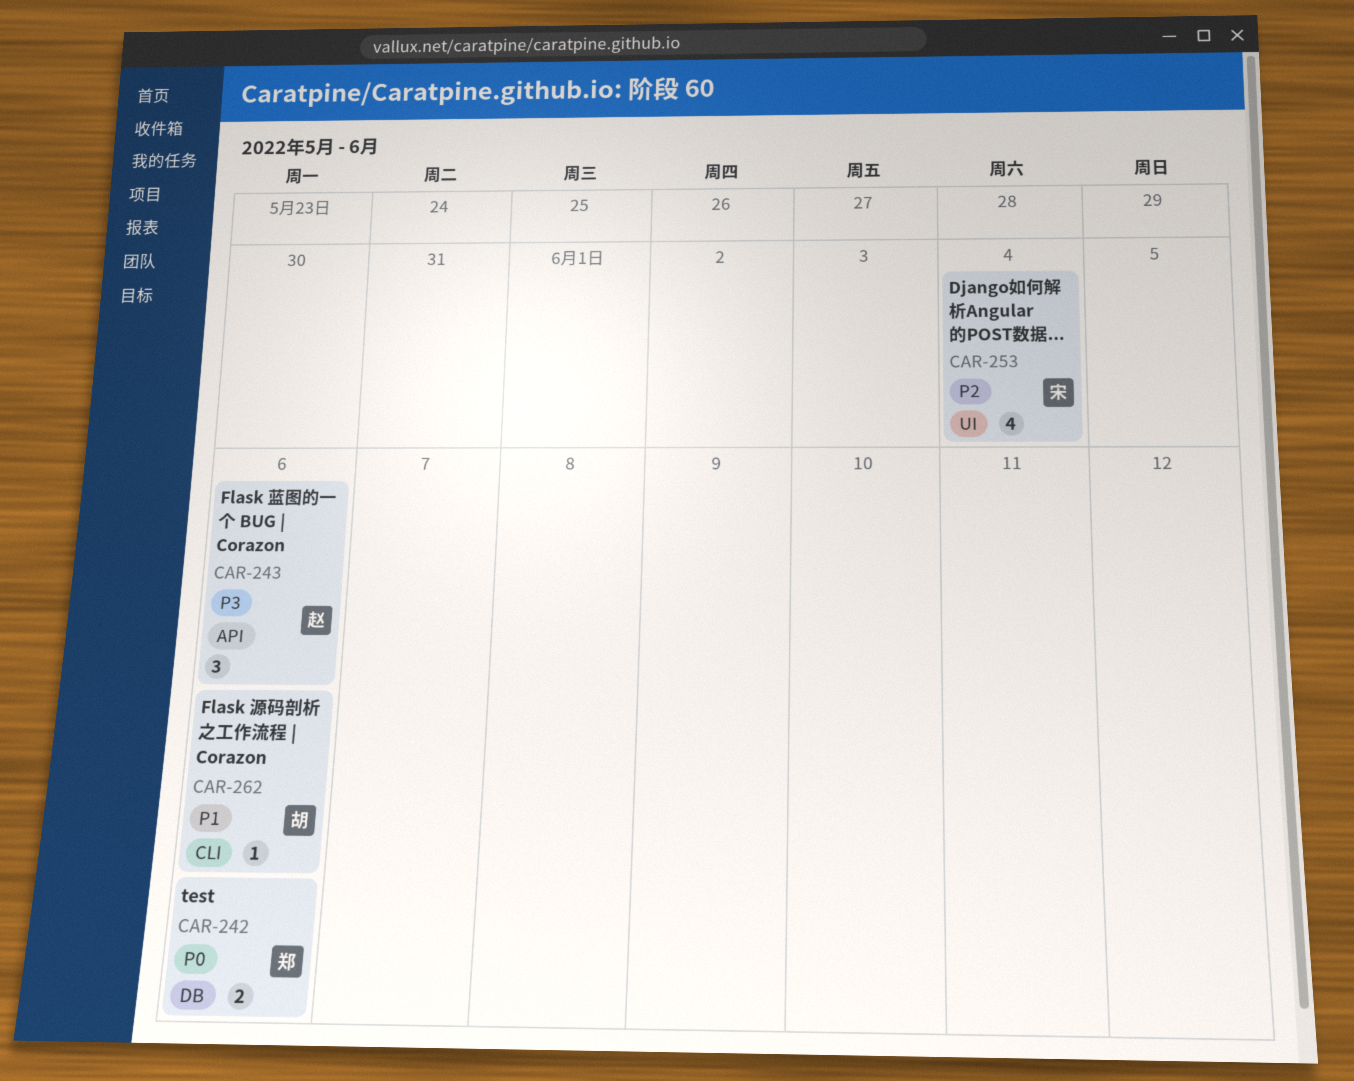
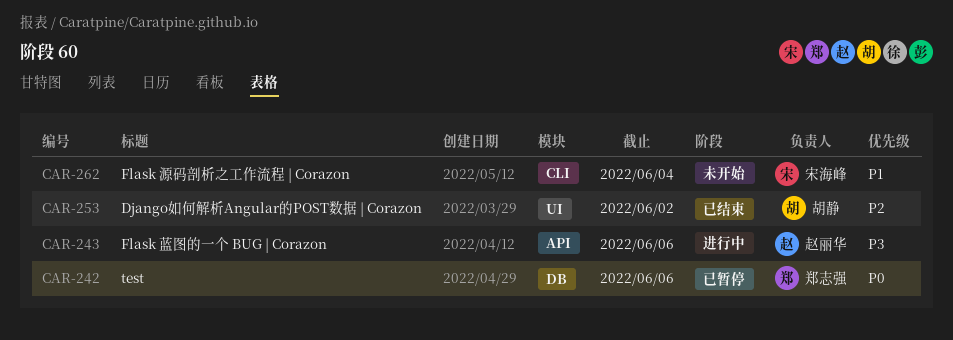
CAR-253, owner: 宋海峰 -> 胡静
CAR-253, due: Jun 4 -> Jun 2
CAR-262, owner: 胡静 -> 宋海峰
CAR-262, due: Jun 6 -> Jun 4

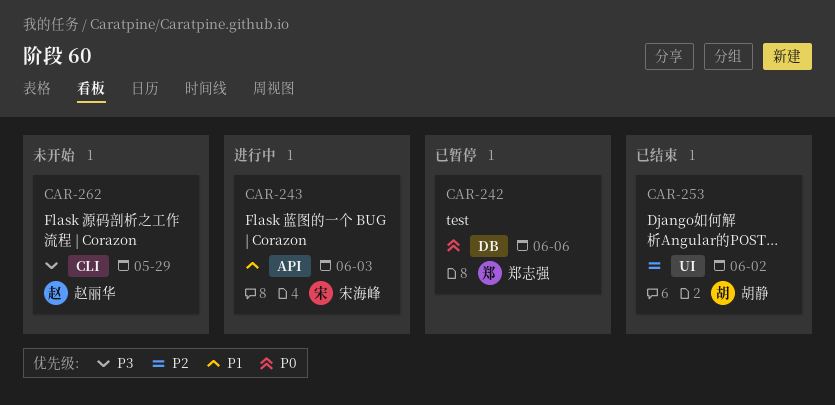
CAR-243, owner: 赵丽华 -> 宋海峰
CAR-243, priority: P3 -> P1
CAR-243, due: Jun 6 -> Jun 3
CAR-262, owner: 宋海峰 -> 赵丽华
CAR-262, priority: P1 -> P3
CAR-262, due: Jun 4 -> May 29

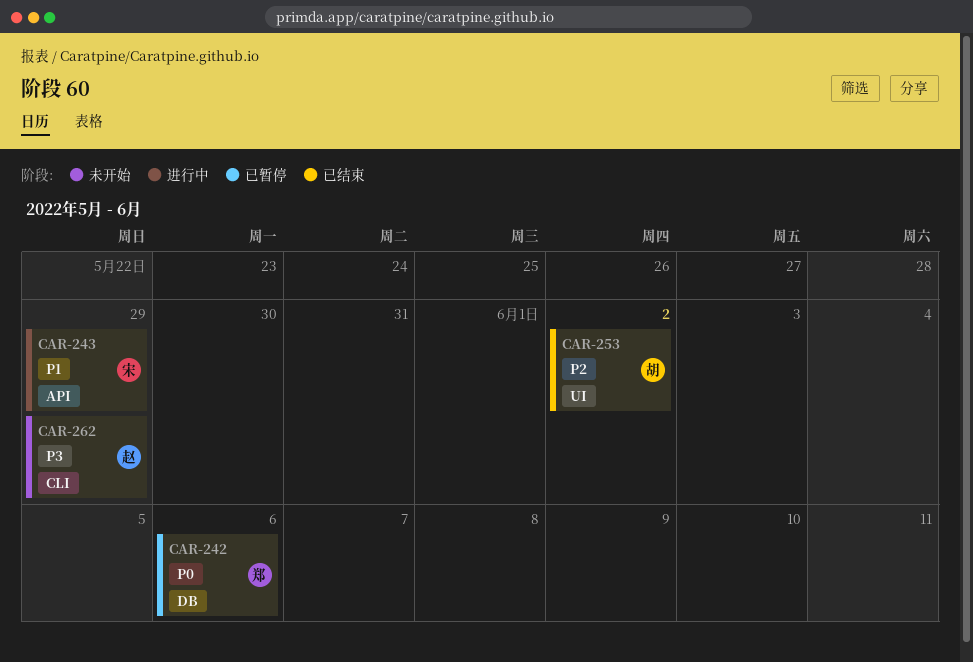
CAR-243, due: Jun 3 -> May 29

